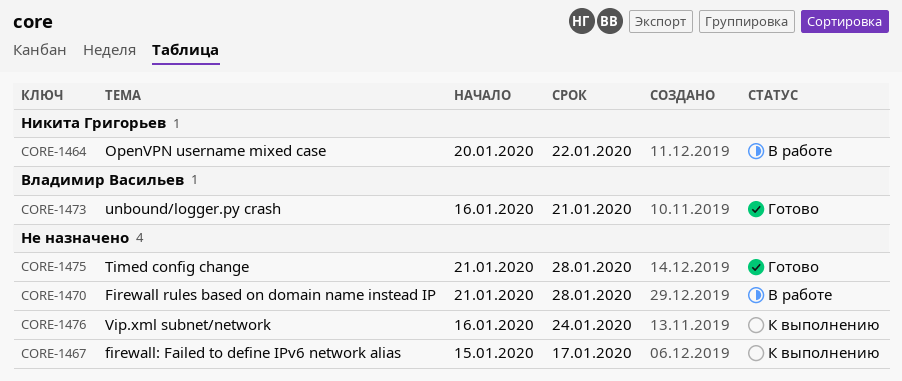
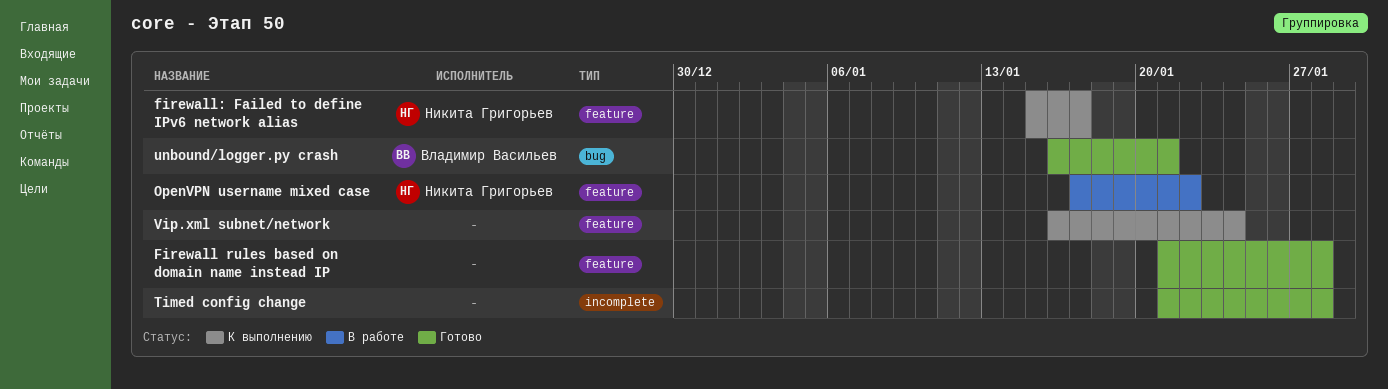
Firewall rules based on domain name instead IP, status: В работе -> Готово
firewall: Failed to define IPv6 network alias, owner: none -> Никита Григорьев
OpenVPN username mixed case, start: Jan 20 -> Jan 17

